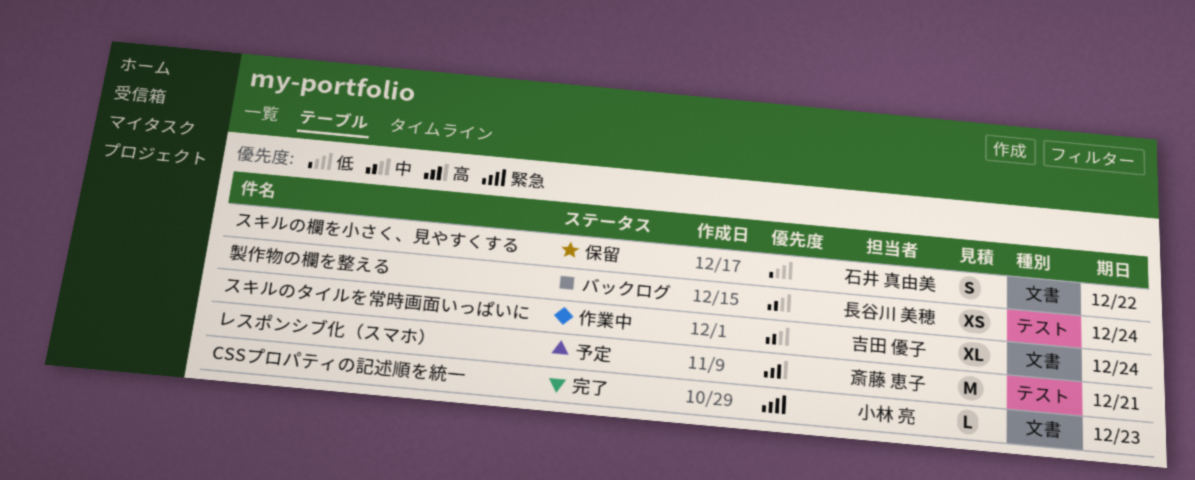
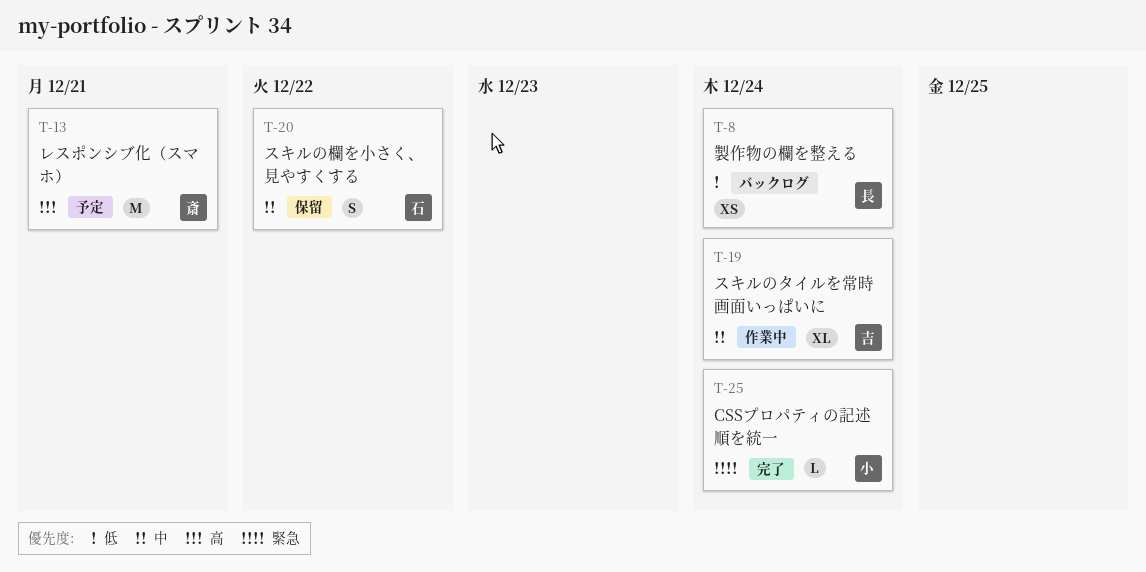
CSSプロパティの記述順を統一, due: Dec 23 -> Dec 24
スキルの欄を小さく、見やすくする, priority: 低 -> 中
製作物の欄を整える, priority: 中 -> 低

